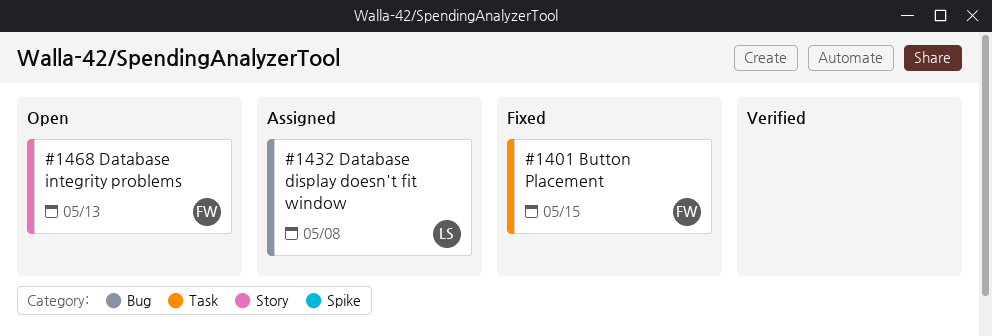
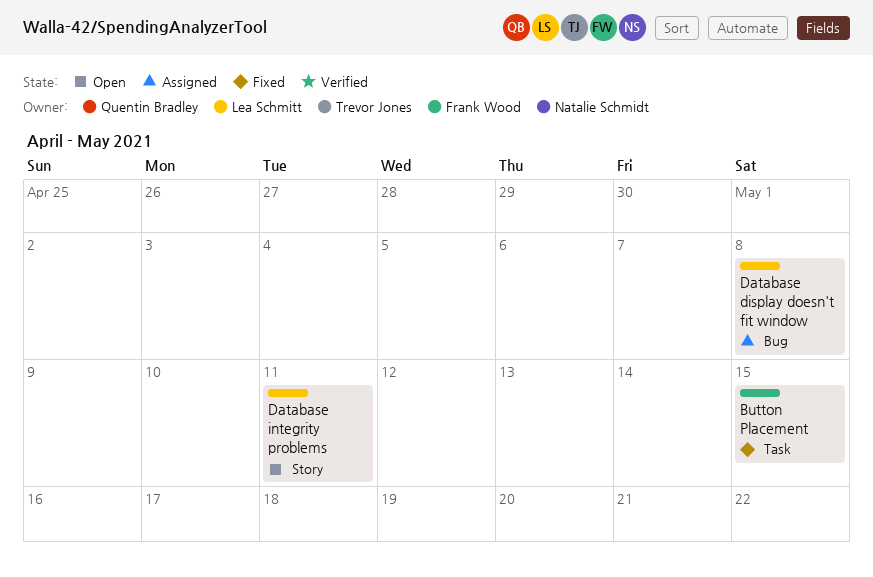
Database integrity problems, owner: Frank Wood -> Lea Schmitt
Database integrity problems, due: May 13 -> May 11

